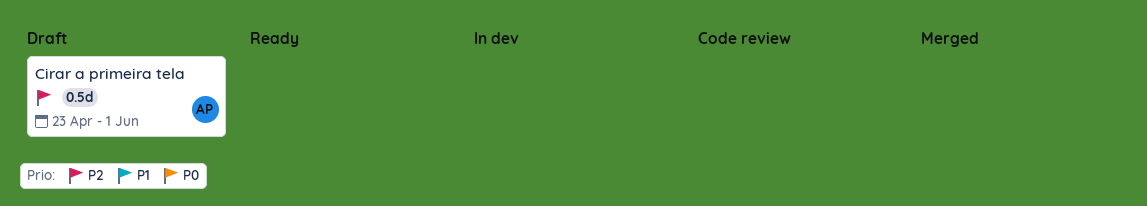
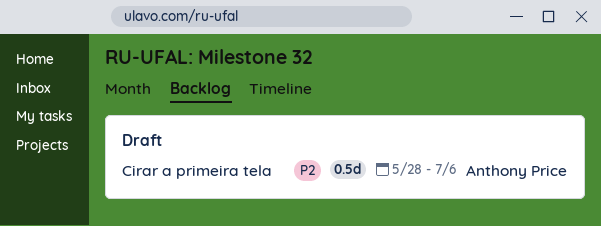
Cirar a primeira tela, start: Apr 23 -> May 28
Cirar a primeira tela, due: Jun 1 -> Jul 6

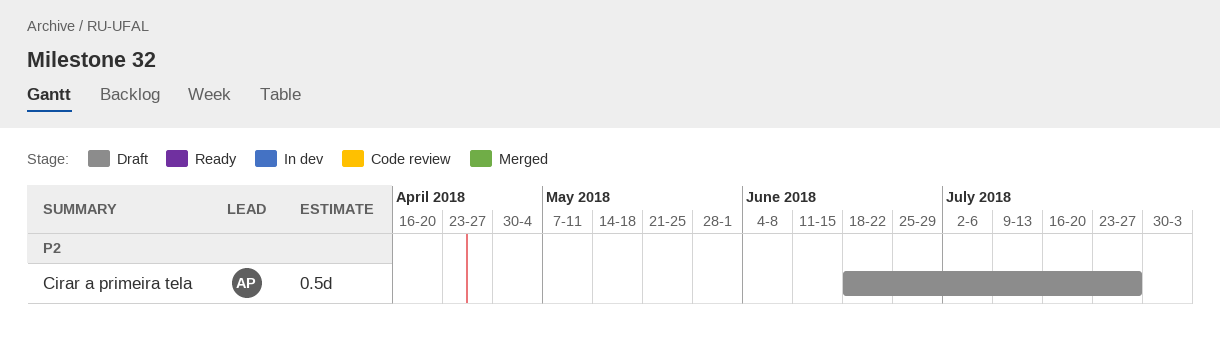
Cirar a primeira tela, start: May 28 -> Jun 18
Cirar a primeira tela, due: Jul 6 -> Jul 27

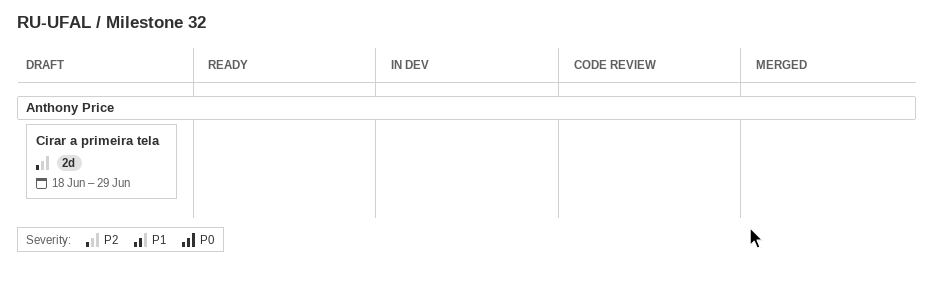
Cirar a primeira tela, estimate: 0.5d -> 2d
Cirar a primeira tela, due: Jul 27 -> Jun 29

